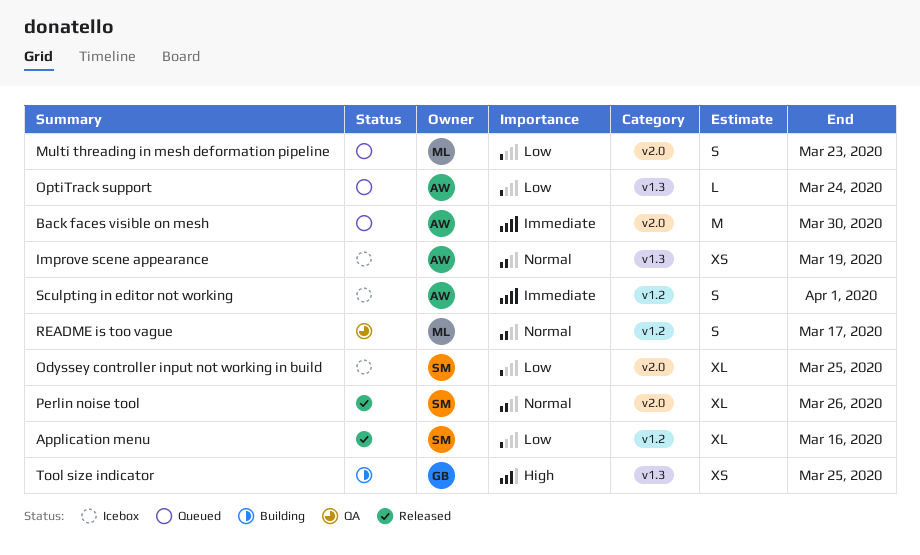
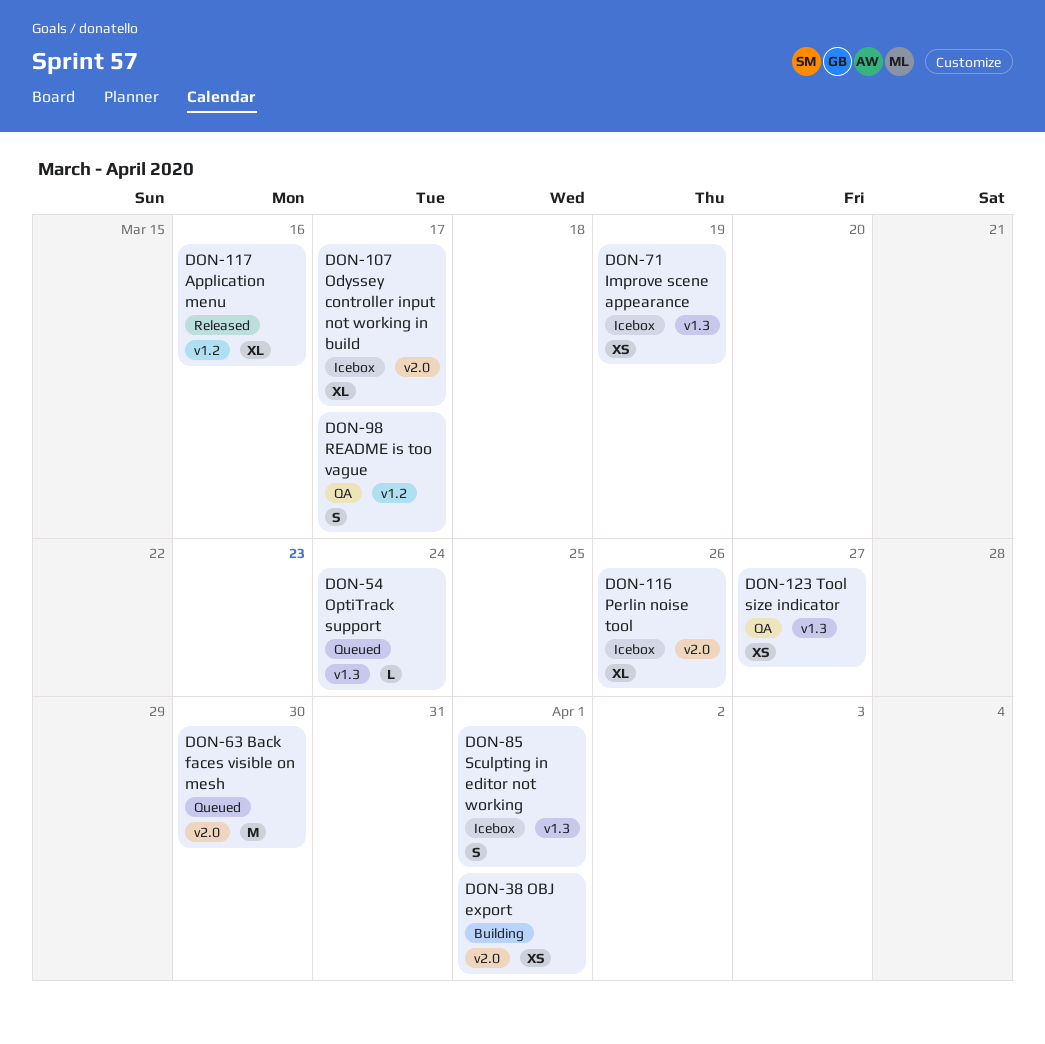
Multi threading in mesh deformation pipeline: present -> none
OBJ export: none -> present
Odyssey controller input not working in build, due: Mar 25 -> Mar 17
Perlin noise tool, status: Released -> Icebox
Sculpting in editor not working, label: v1.2 -> v1.3
Tool size indicator, status: Building -> QA
Tool size indicator, due: Mar 25 -> Mar 27

